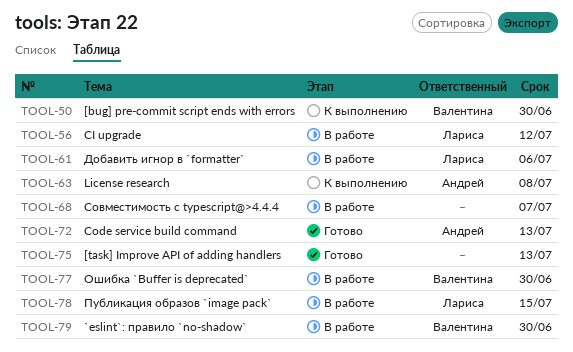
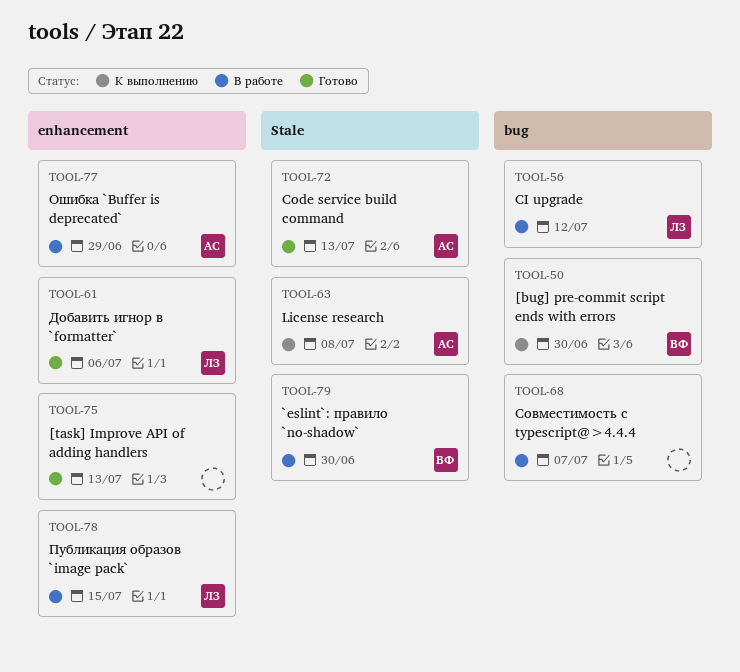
TOOL-61, status: В работе -> Готово
TOOL-77, owner: Валентина -> Андрей
TOOL-77, due: Jun 30 -> Jun 29

